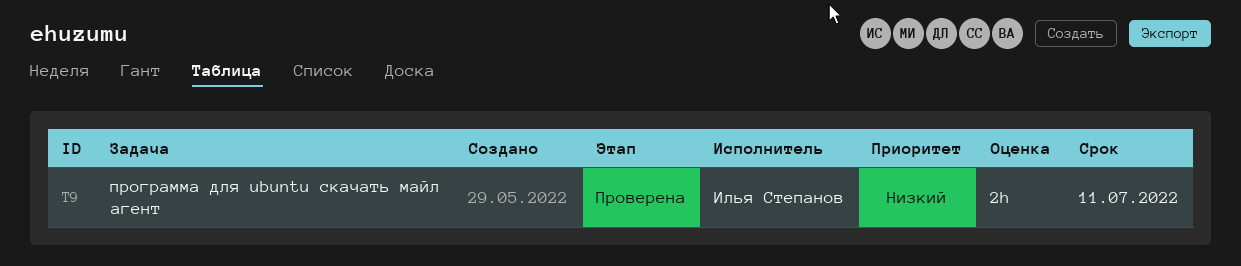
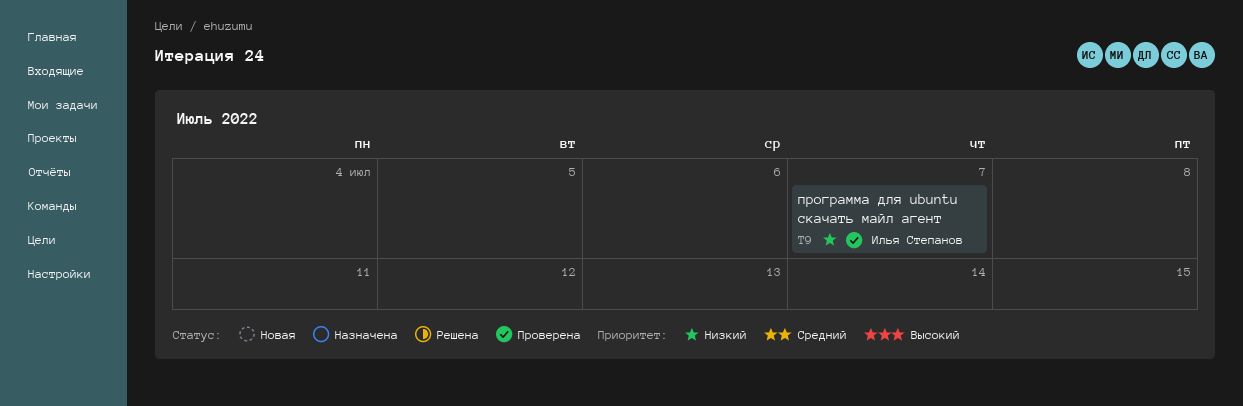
T9, due: Jul 11 -> Jul 7

